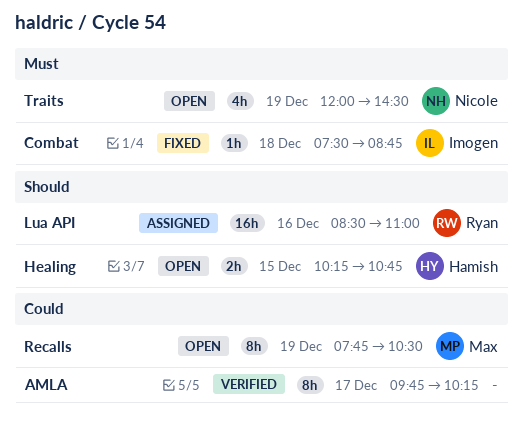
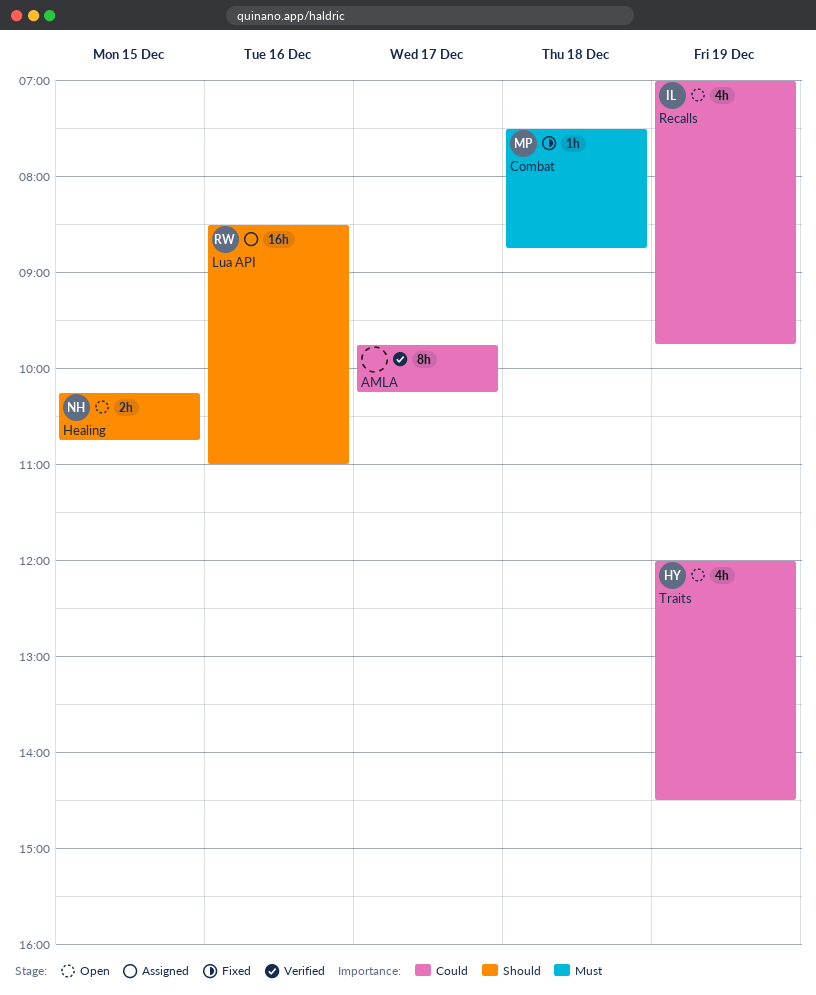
Combat, owner: Imogen -> Max
Healing, owner: Hamish -> Nicole
Recalls, owner: Max -> Imogen
Recalls, estimate: 8h -> 4h
Recalls, begins: 07:45 -> 07:00
Recalls, ends: 10:30 -> 09:45
Traits, owner: Nicole -> Hamish
Traits, priority: Must -> Could

